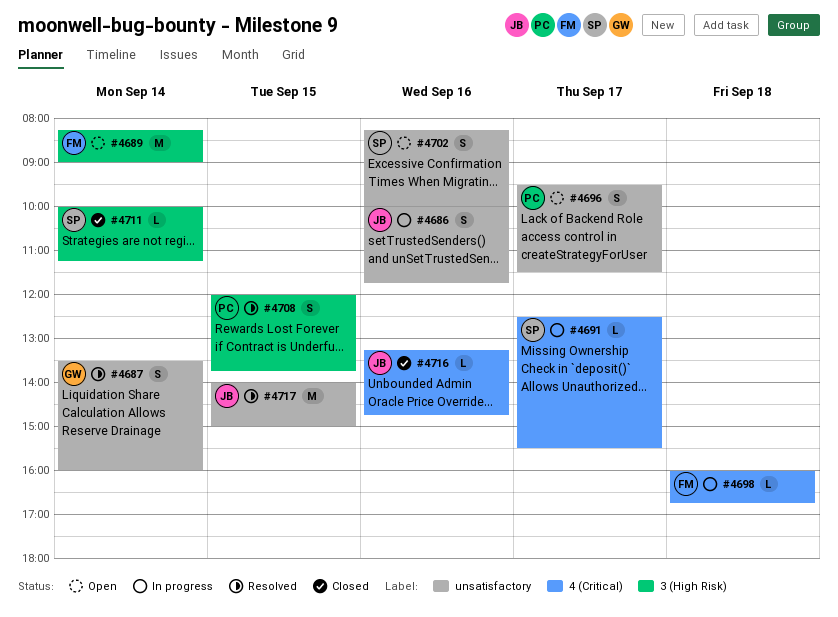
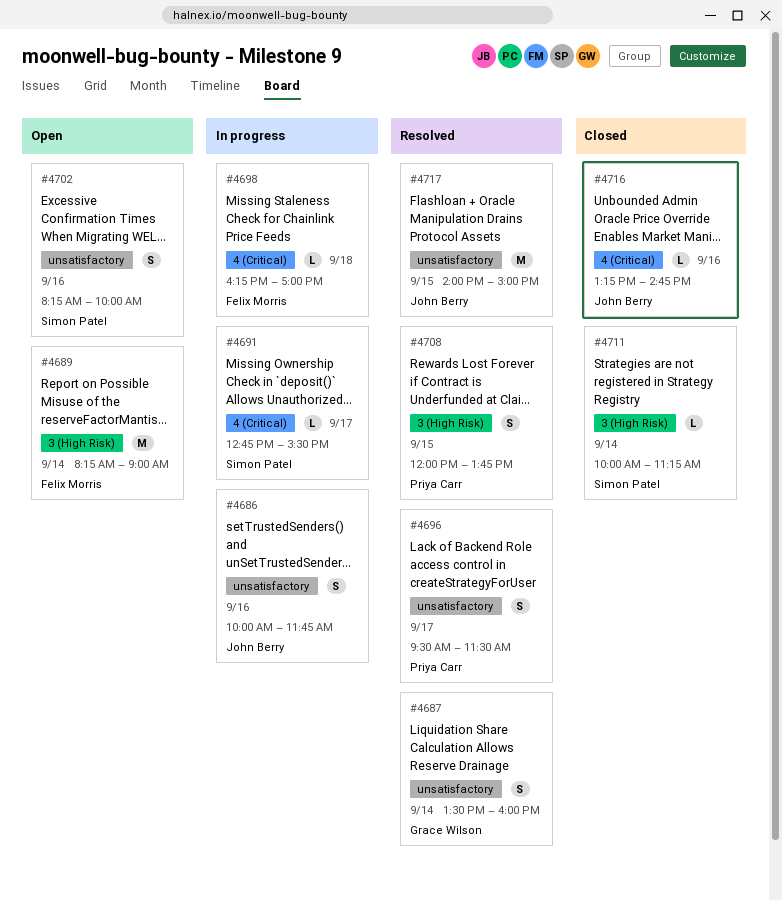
#4691, begins: 12:30 -> 12:45
#4696, status: Open -> Resolved
#4698, begins: 16:00 -> 16:15
#4698, ends: 16:45 -> 17:00

